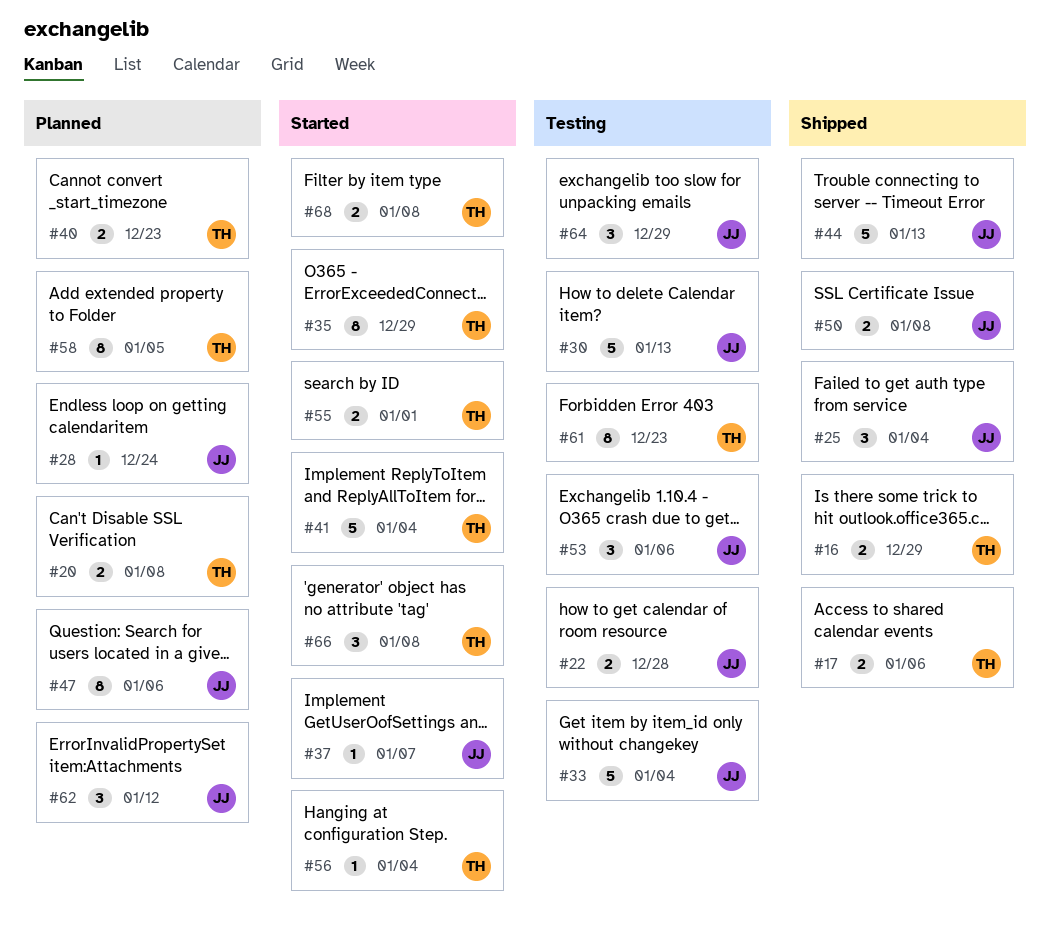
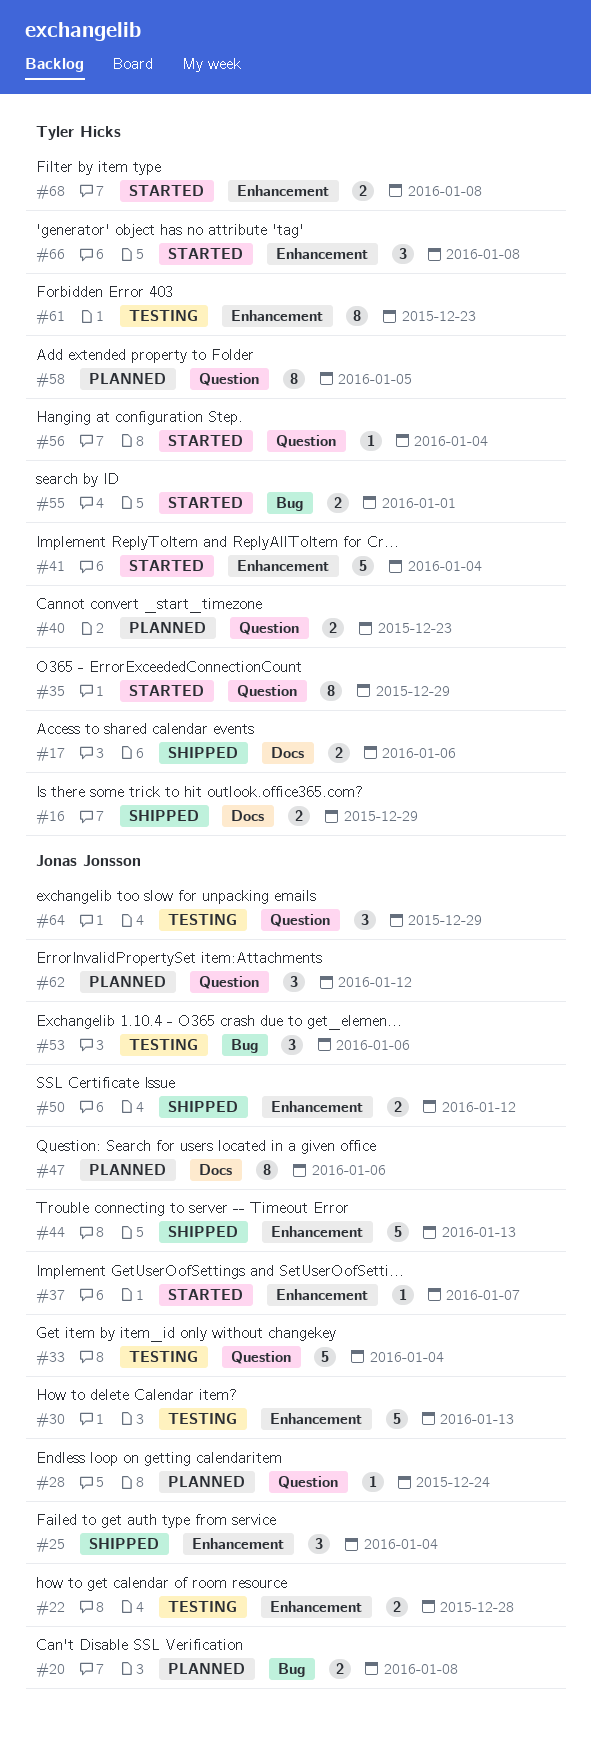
#20, owner: Tyler Hicks -> Jonas Jonsson
#50, due: Jan 8 -> Jan 12

